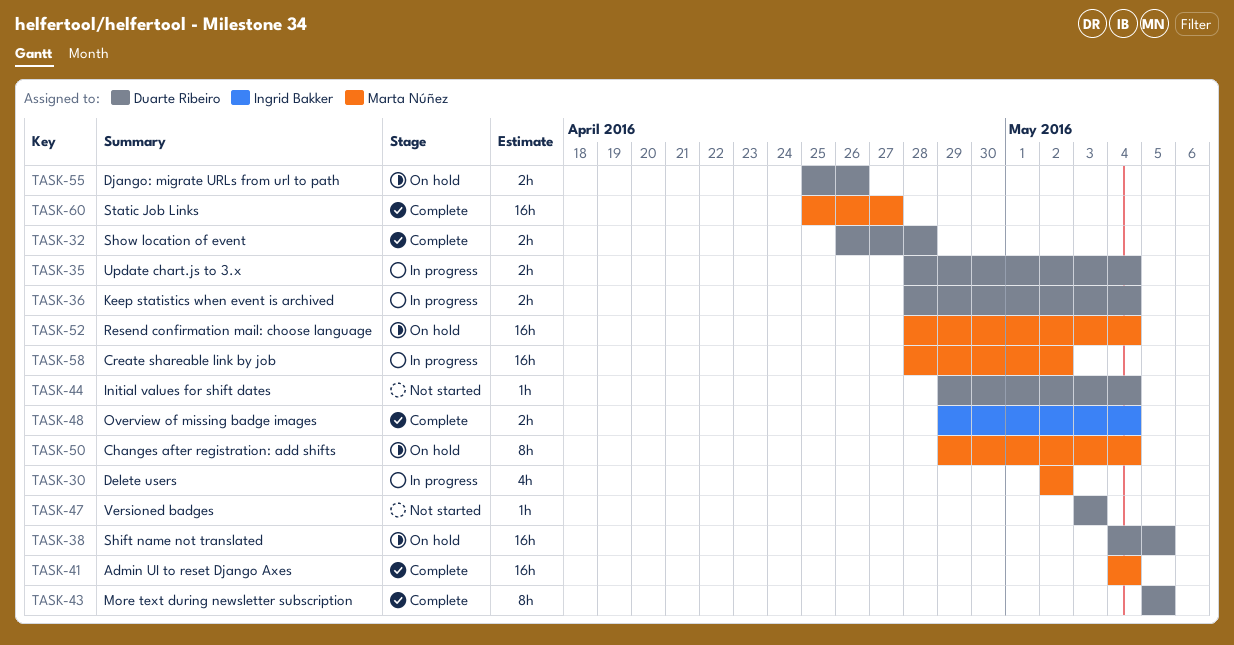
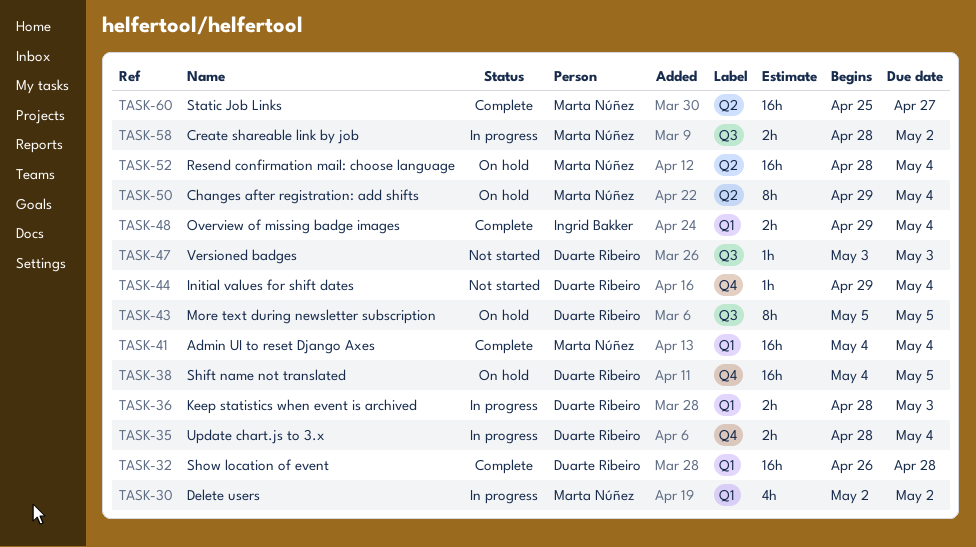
TASK-32, estimate: 2h -> 16h
TASK-36, due: May 4 -> May 3
TASK-43, status: Complete -> On hold
TASK-55: present -> none
TASK-58, estimate: 16h -> 2h

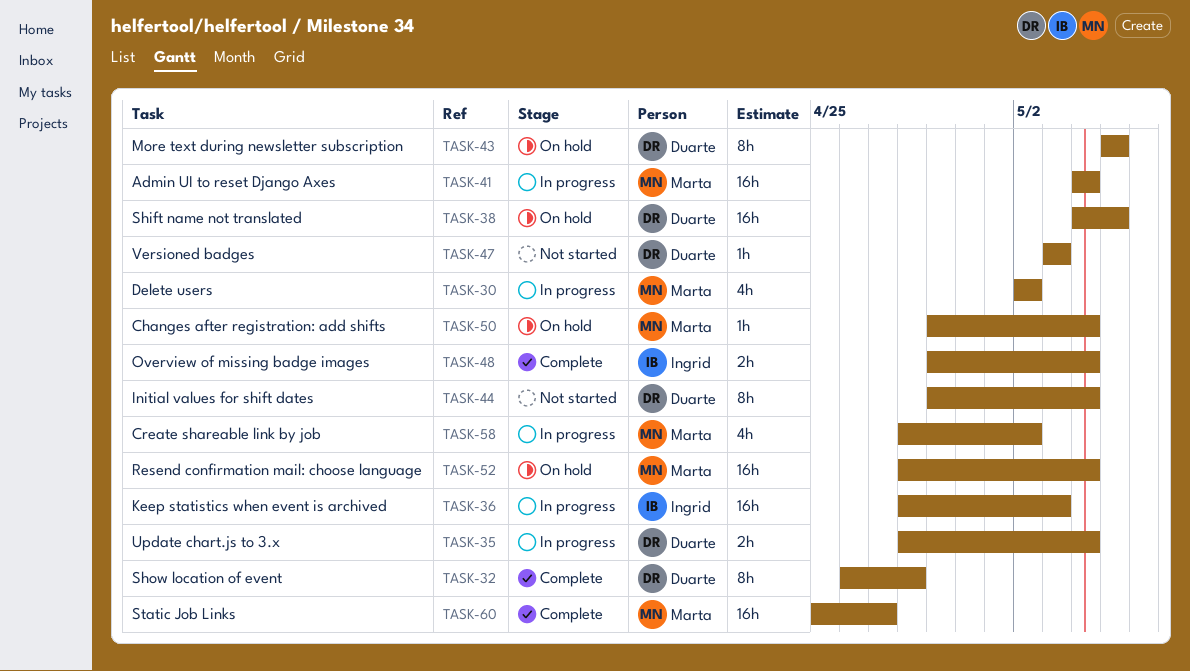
TASK-32, estimate: 16h -> 8h
TASK-36, owner: Duarte Ribeiro -> Ingrid Bakker
TASK-36, estimate: 2h -> 16h
TASK-41, status: Complete -> In progress
TASK-44, estimate: 1h -> 8h
TASK-50, estimate: 8h -> 1h
TASK-58, estimate: 2h -> 4h

